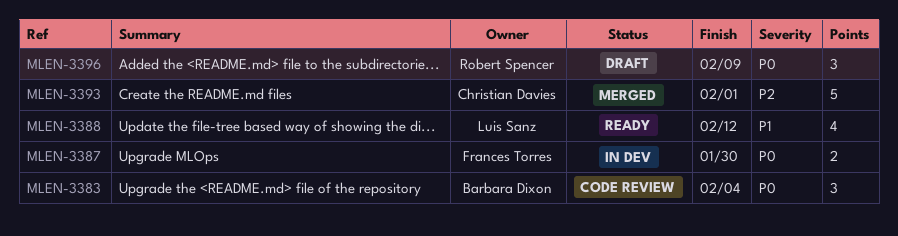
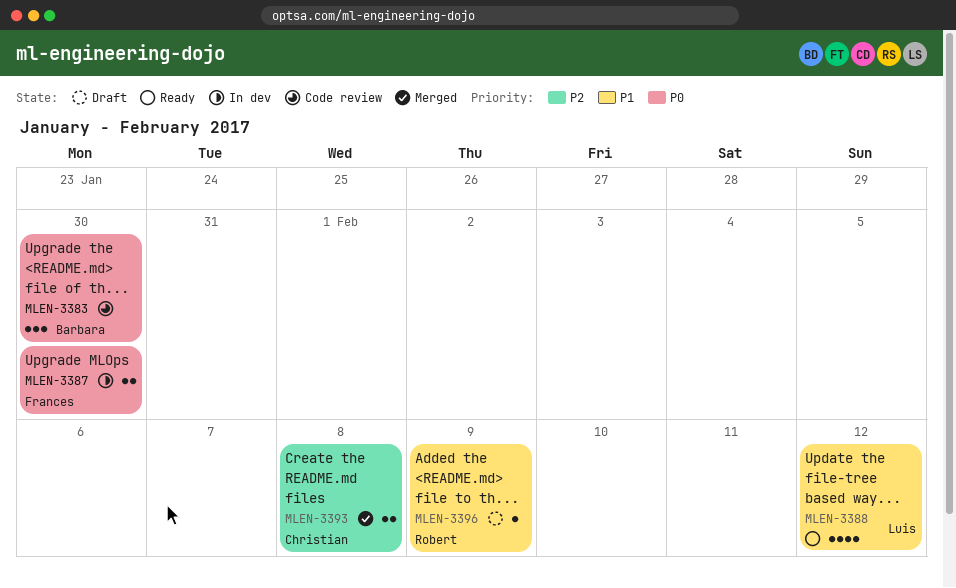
MLEN-3383, due: Feb 4 -> Jan 30
MLEN-3393, estimate: 5 -> 2
MLEN-3393, due: Feb 1 -> Feb 8
MLEN-3396, priority: P0 -> P1
MLEN-3396, estimate: 3 -> 1

